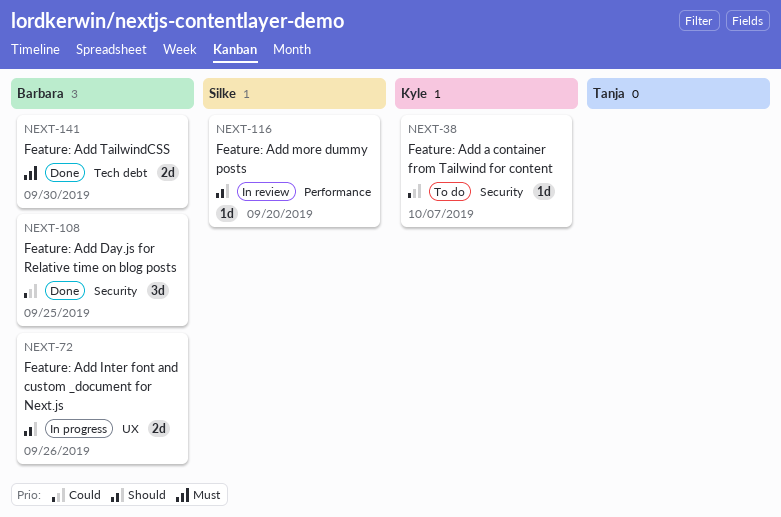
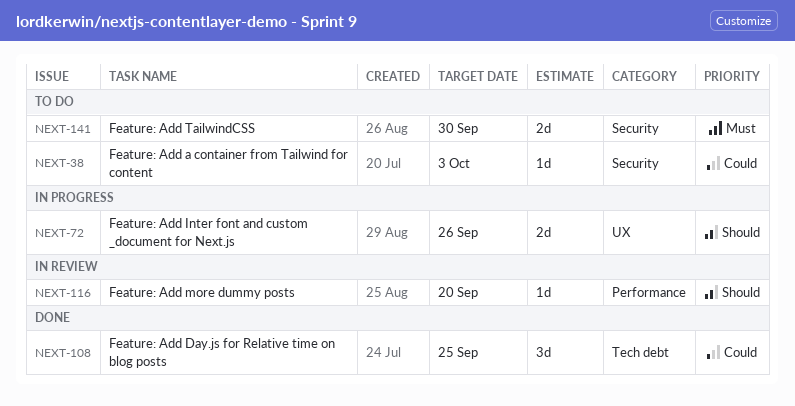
NEXT-38, due: Oct 7 -> Oct 3
NEXT-108, label: Security -> Tech debt
NEXT-141, status: Done -> To do
NEXT-141, label: Tech debt -> Security

